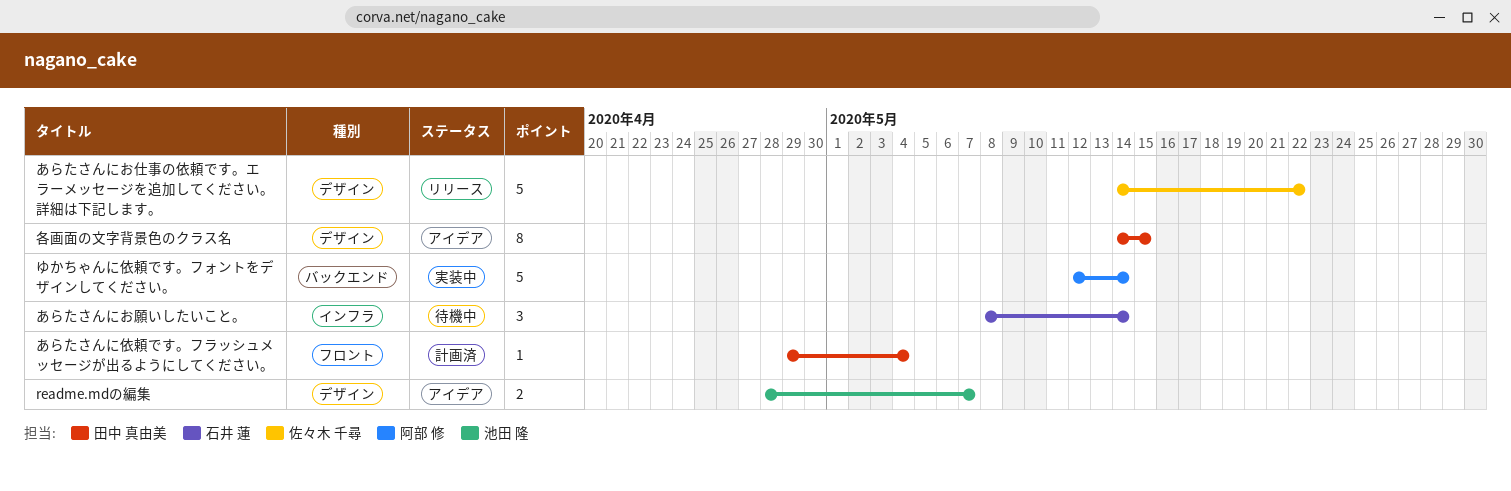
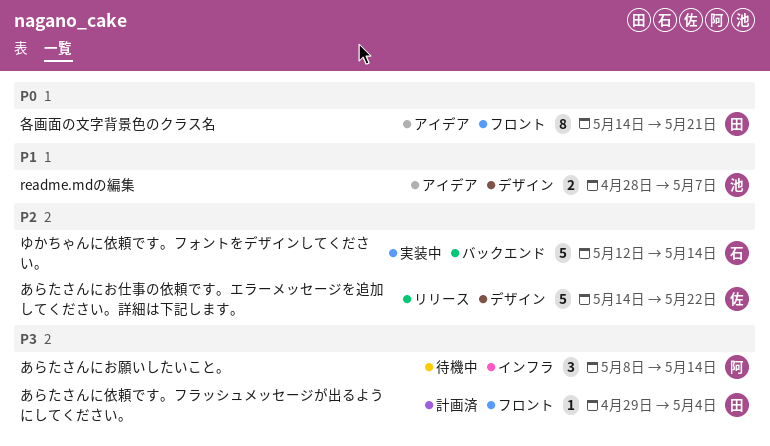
あらたさんにお願いしたいこと。, owner: 石井 蓮 -> 阿部 修
ゆかちゃんに依頼です。フォントをデザインしてください。, owner: 阿部 修 -> 石井 蓮
各画面の文字背景色のクラス名, label: デザイン -> フロント
各画面の文字背景色のクラス名, due: May 15 -> May 21

